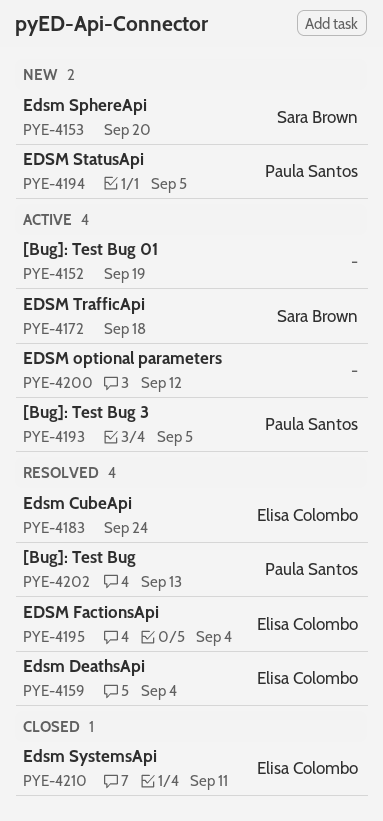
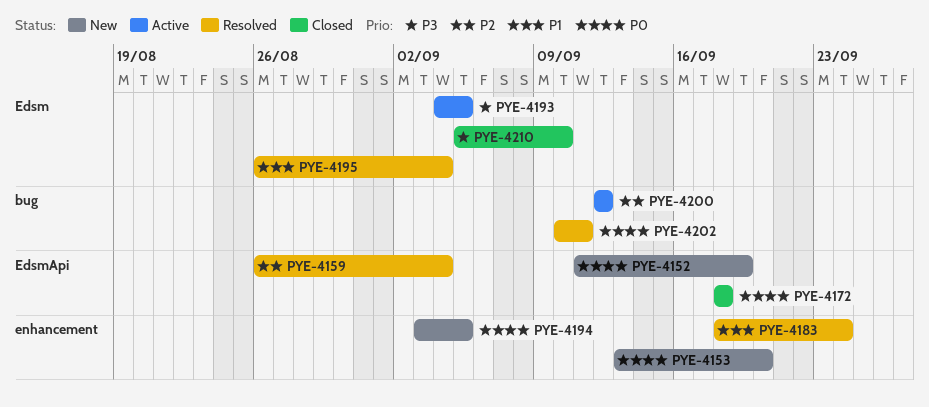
PYE-4152, status: Active -> New
PYE-4172, status: Active -> Closed
PYE-4202, due: Sep 13 -> Sep 11
PYE-4210, due: Sep 11 -> Sep 10

